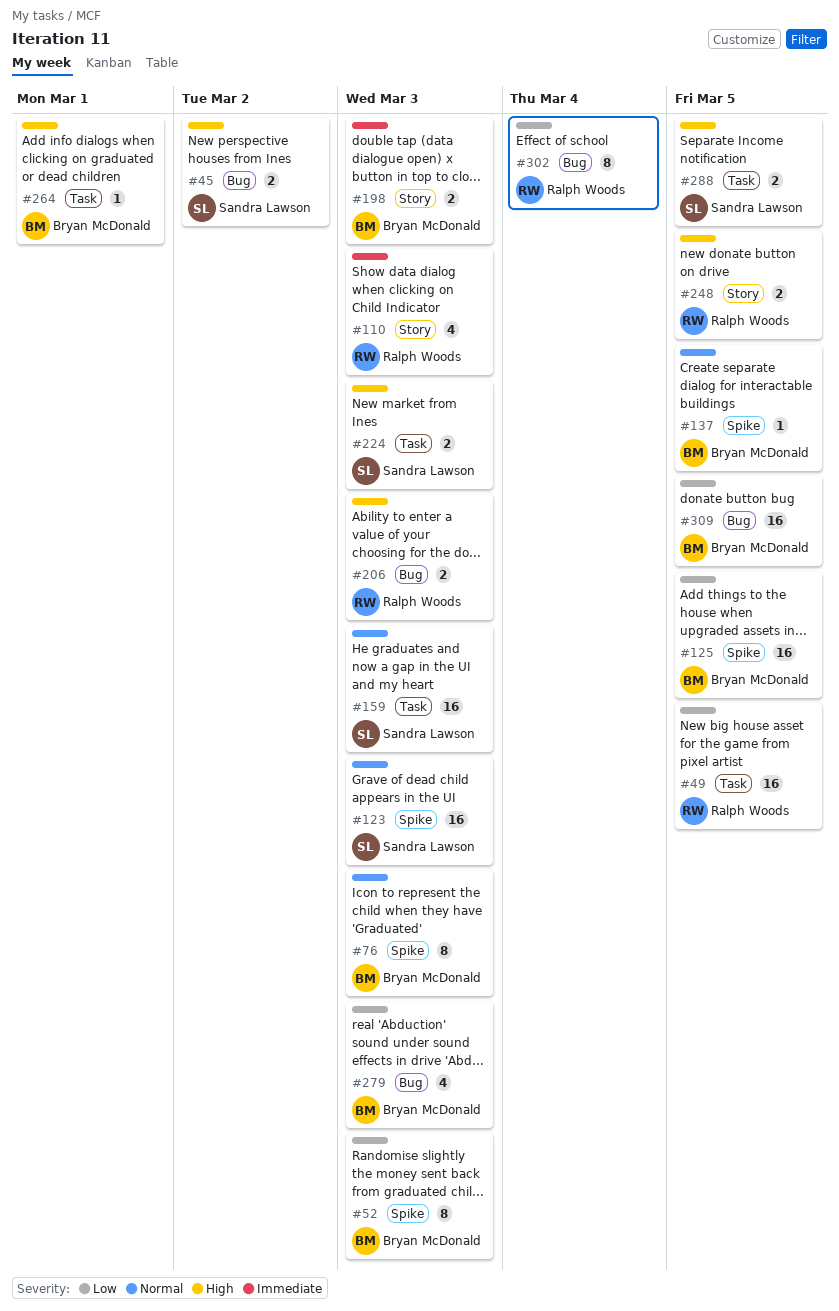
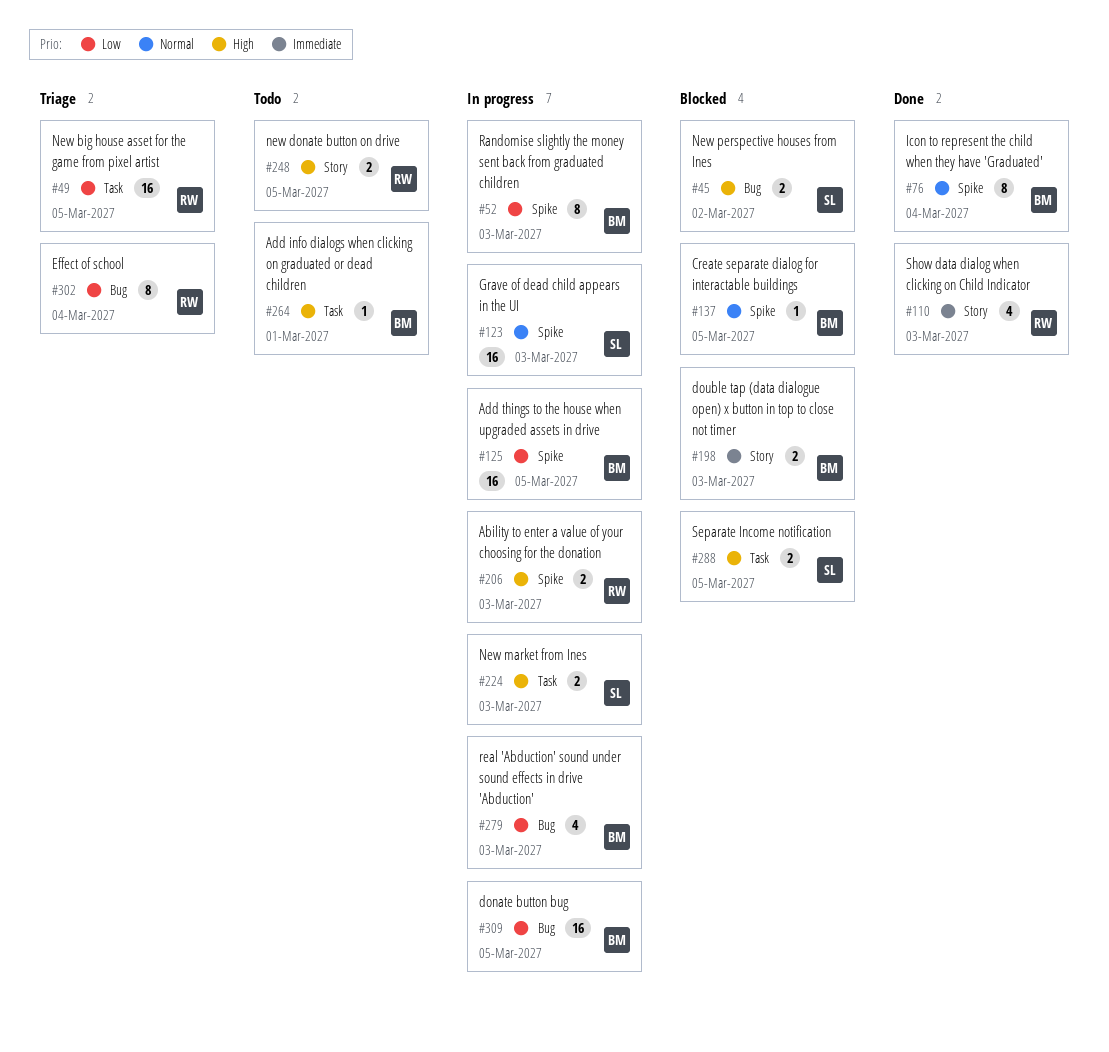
#76, due: Mar 3 -> Mar 4
#159: present -> none
#206, label: Bug -> Spike

